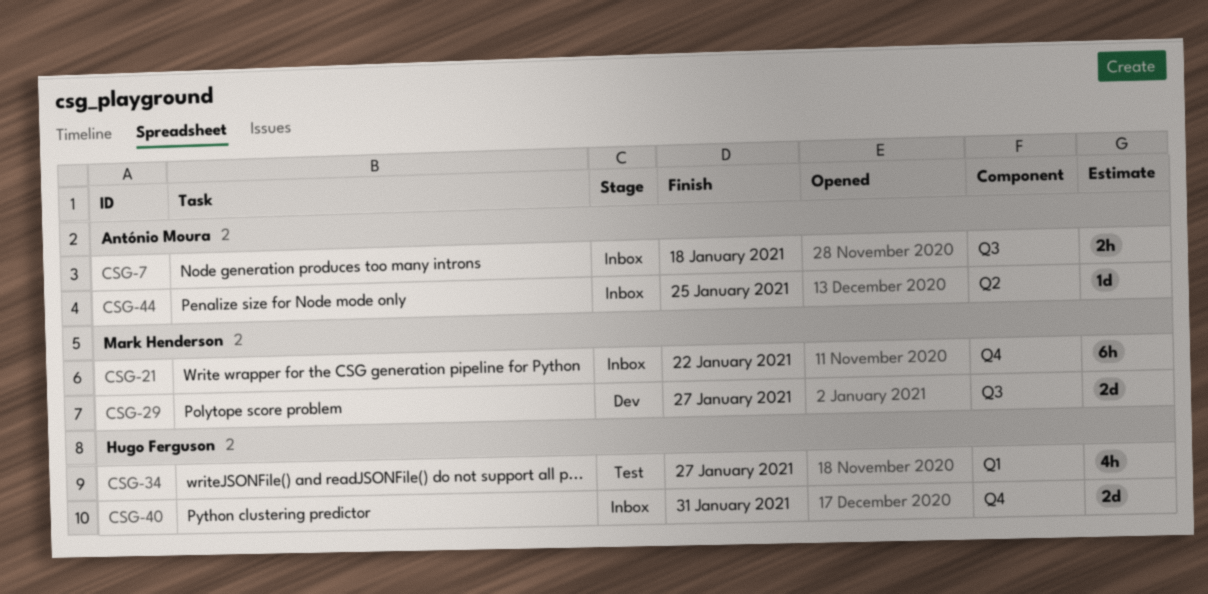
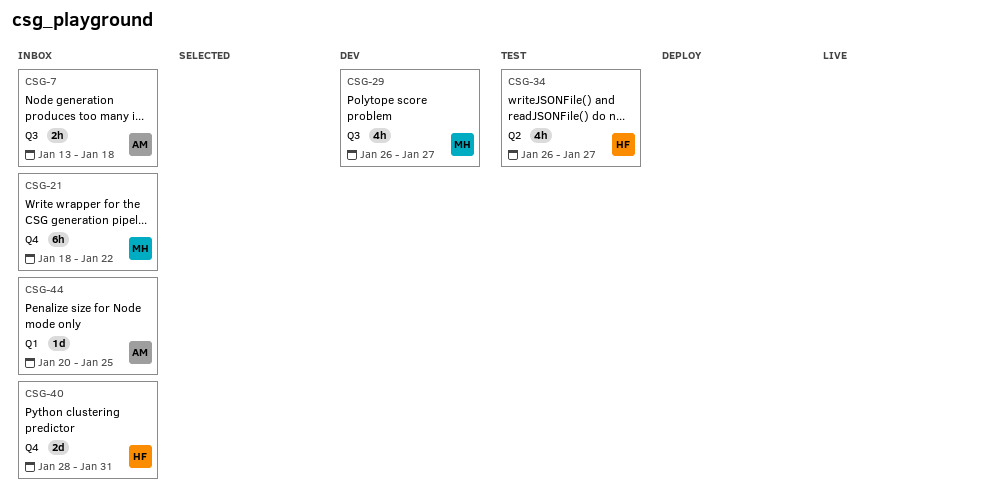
CSG-29, estimate: 2d -> 4h
CSG-34, label: Q1 -> Q2
CSG-44, label: Q2 -> Q1

